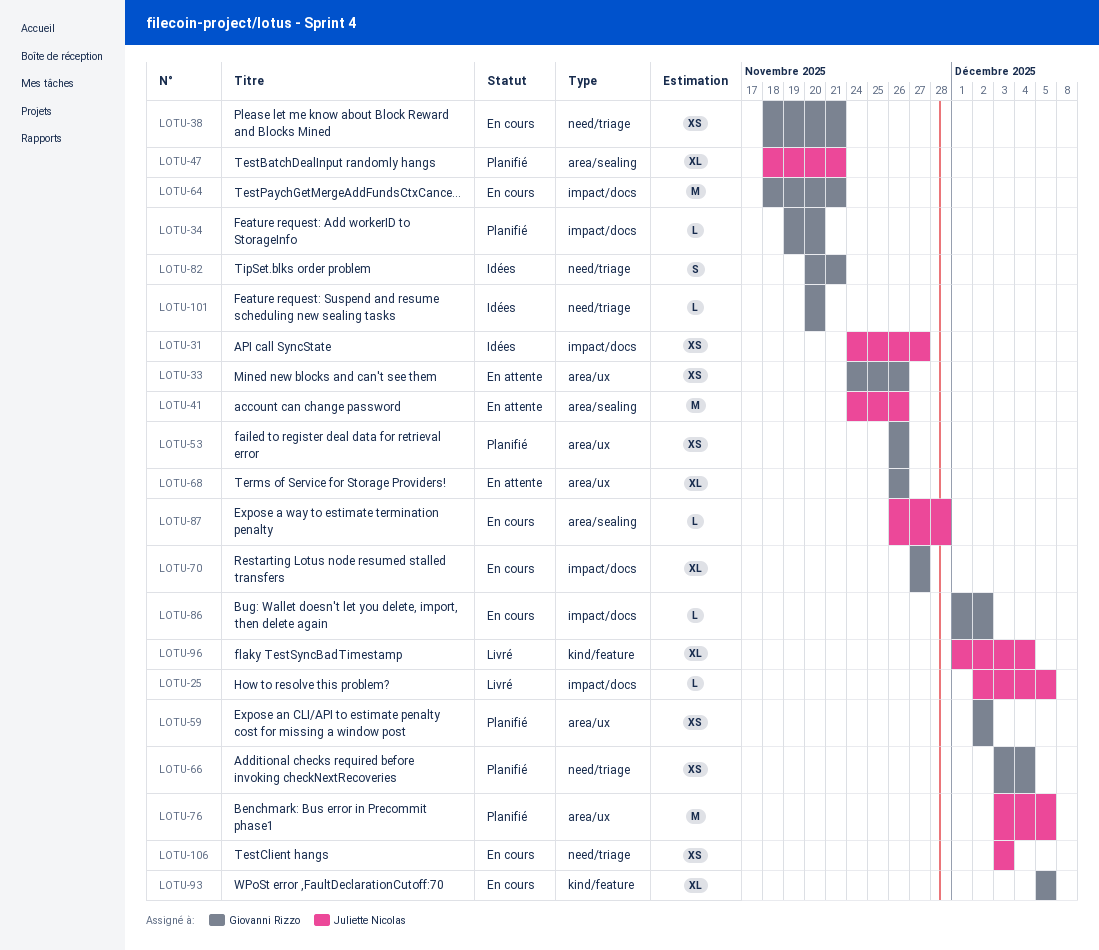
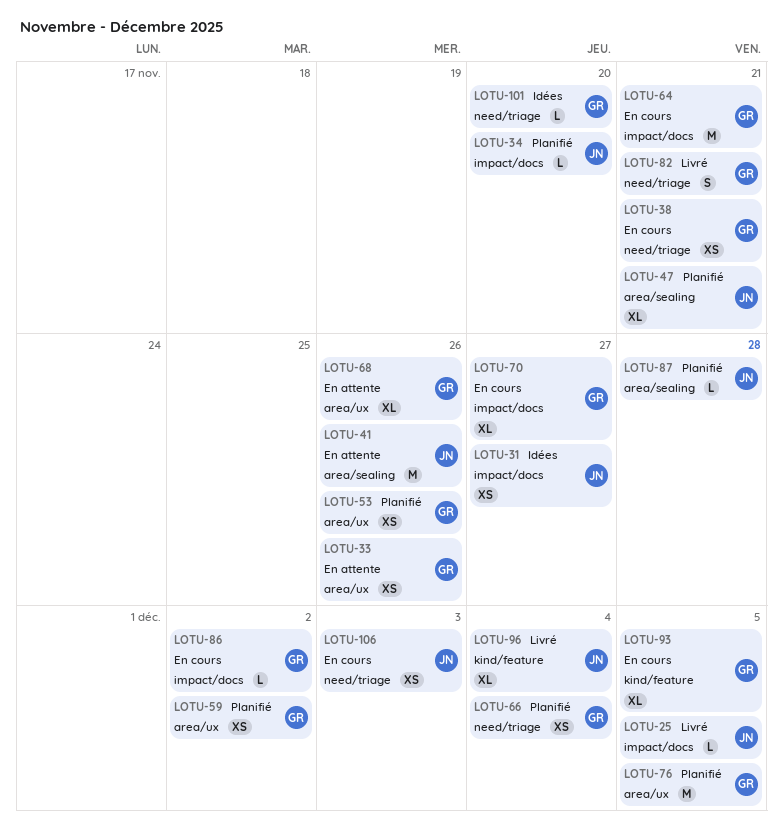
LOTU-34, owner: Giovanni Rizzo -> Juliette Nicolas
LOTU-76, owner: Juliette Nicolas -> Giovanni Rizzo
LOTU-82, status: Idées -> Livré
LOTU-87, status: En cours -> Planifié

